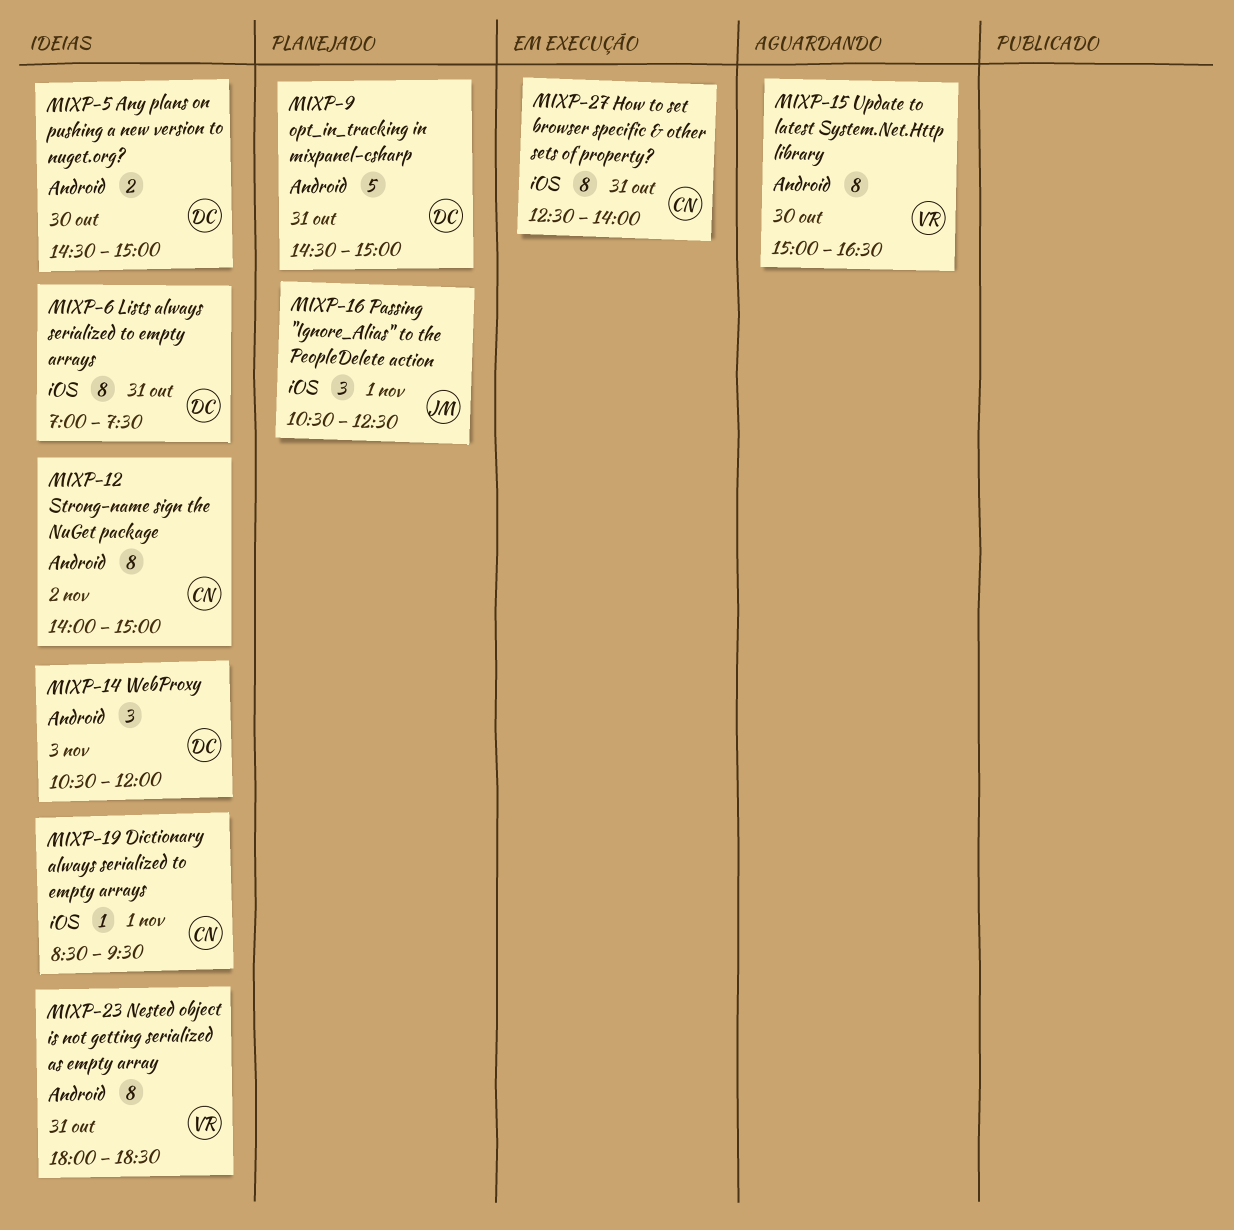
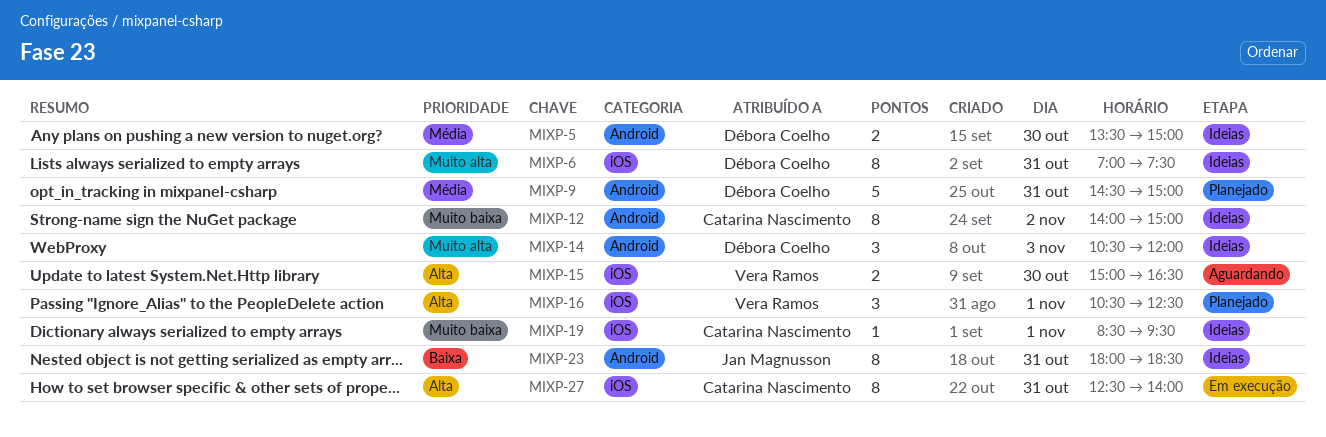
MIXP-5, begins: 14:30 -> 13:30
MIXP-15, label: Android -> iOS
MIXP-15, estimate: 8 -> 2
MIXP-16, owner: Jan Magnusson -> Vera Ramos
MIXP-23, owner: Vera Ramos -> Jan Magnusson

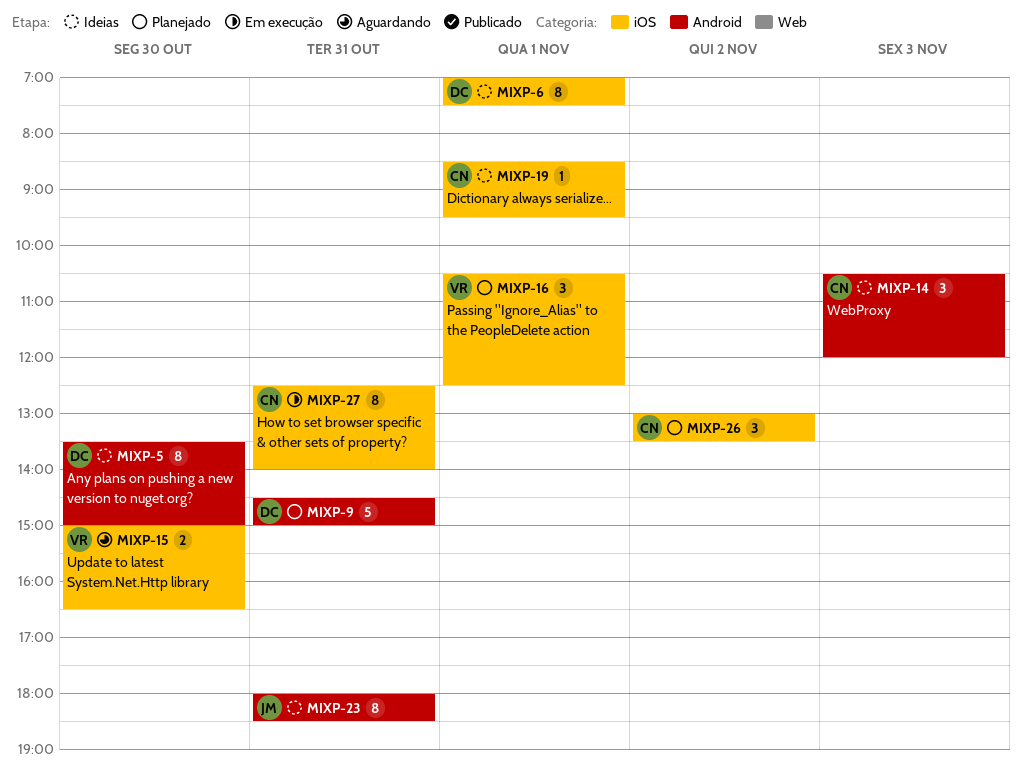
MIXP-5, estimate: 2 -> 8
MIXP-6, day: Oct 31 -> Nov 1
MIXP-12: present -> none
MIXP-14, owner: Débora Coelho -> Catarina Nascimento
MIXP-26: none -> present

